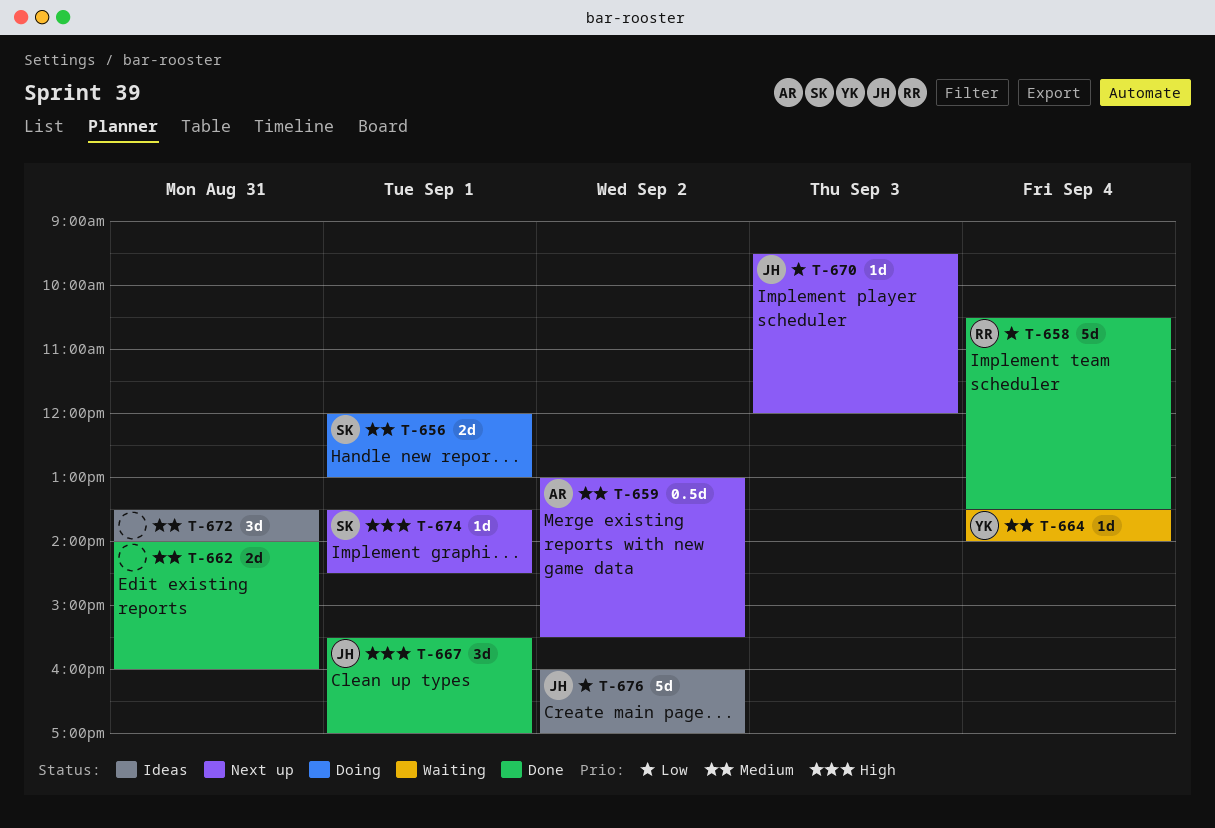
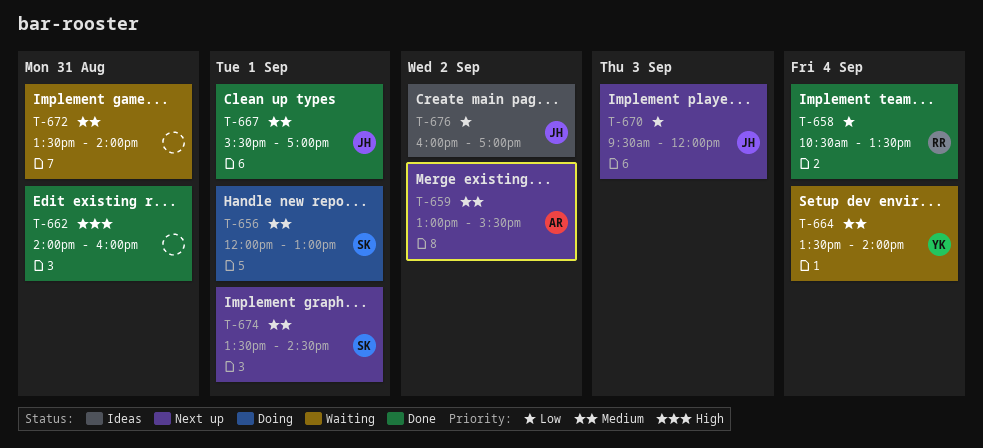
T-662, priority: Medium -> High
T-667, priority: High -> Medium
T-672, status: Ideas -> Waiting
T-674, priority: High -> Medium

